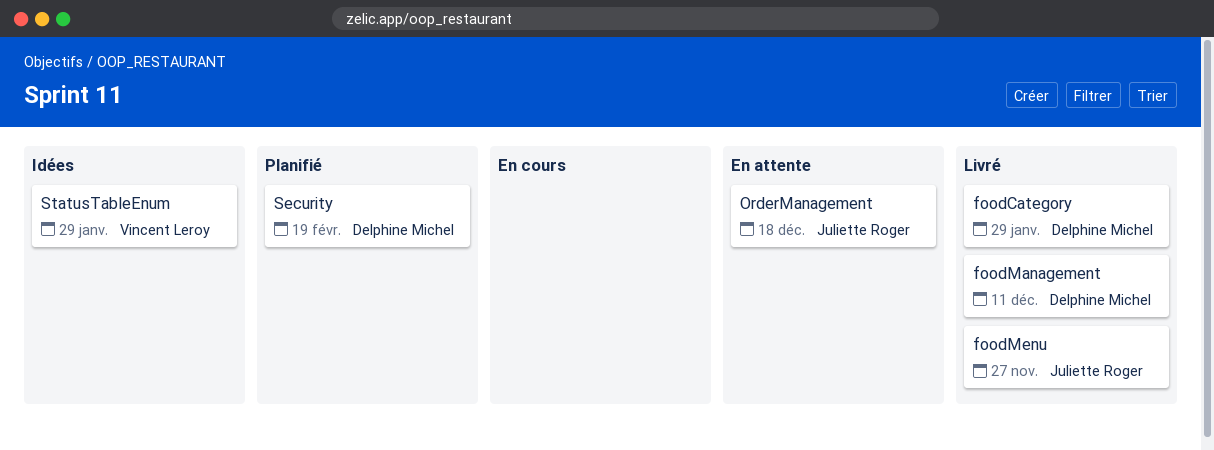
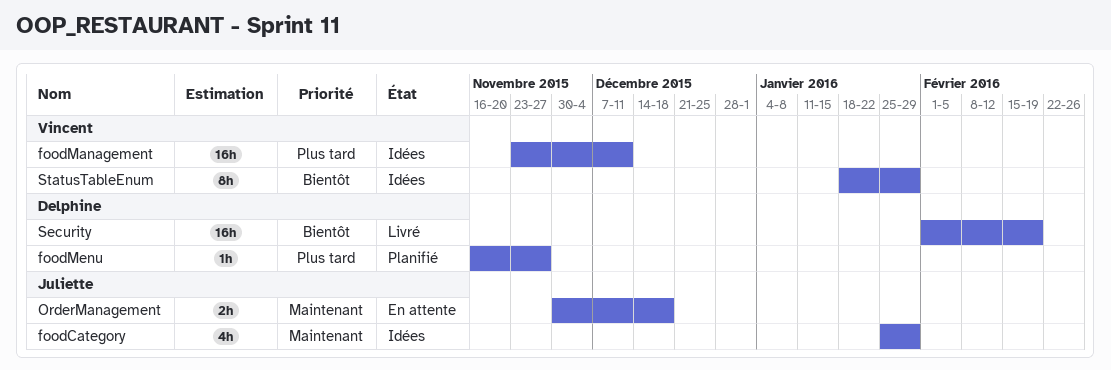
foodCategory, status: Livré -> Idées
foodCategory, owner: Delphine Michel -> Juliette Roger
foodManagement, status: Livré -> Idées
foodManagement, owner: Delphine Michel -> Vincent Leroy
foodMenu, status: Livré -> Planifié
foodMenu, owner: Juliette Roger -> Delphine Michel
Security, status: Planifié -> Livré

